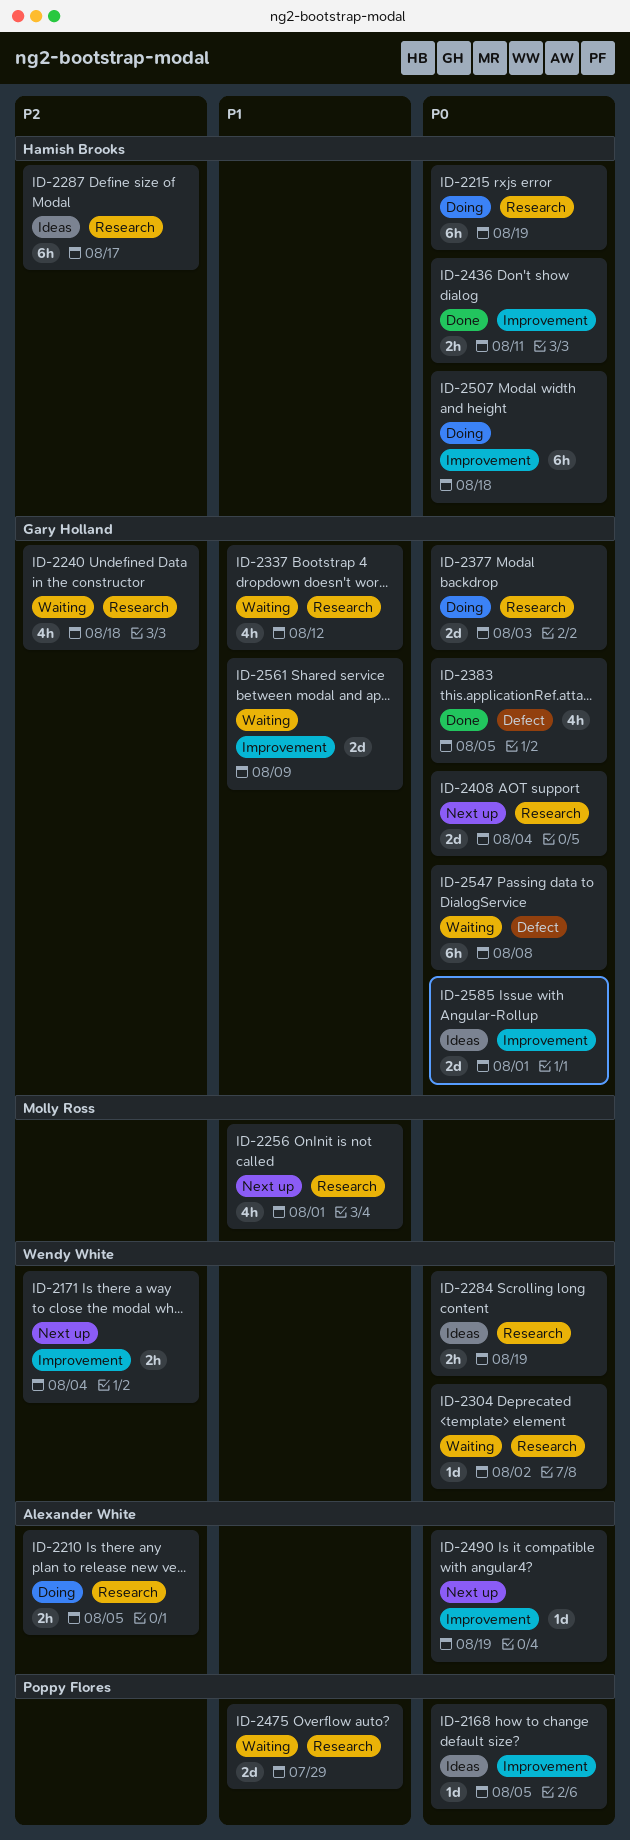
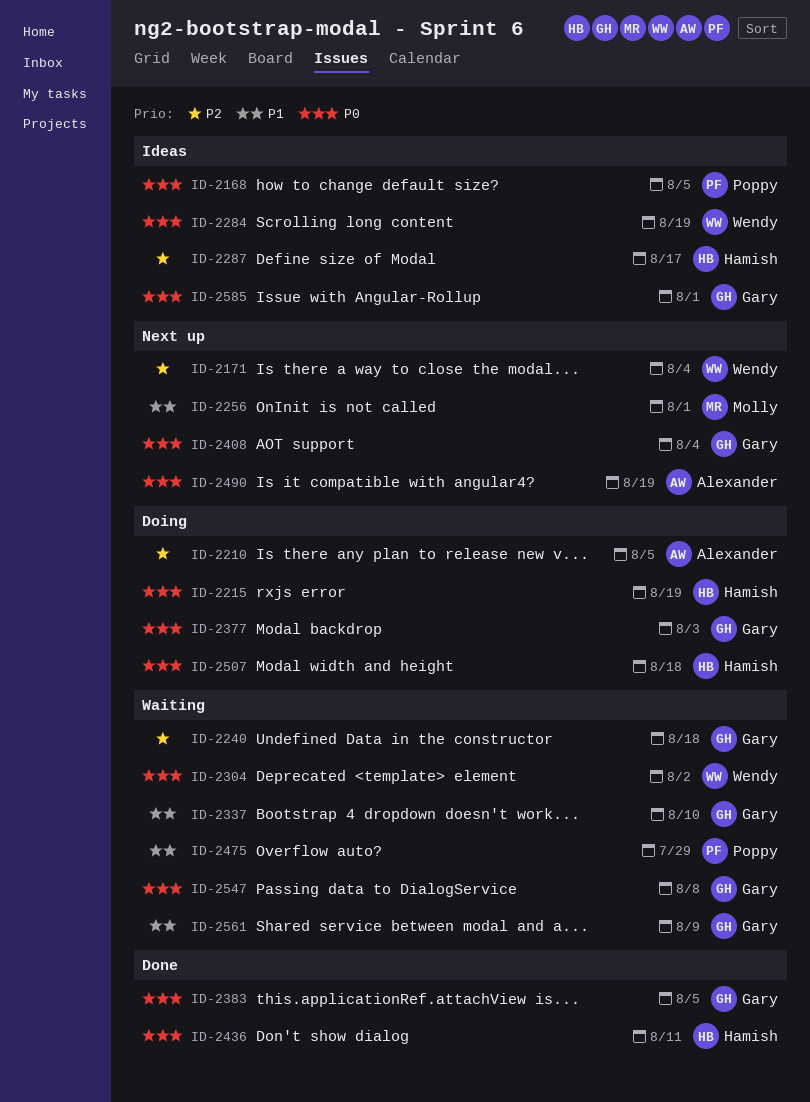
ID-2337, due: Aug 12 -> Aug 10

